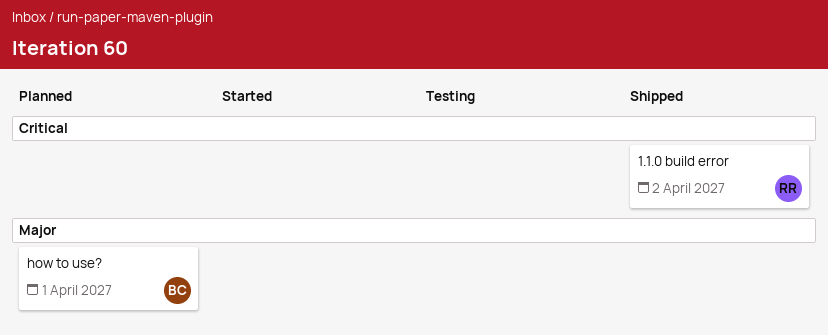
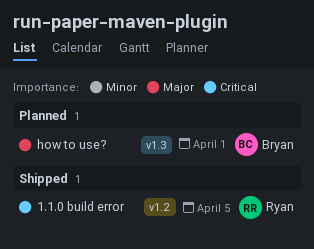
1.1.0 build error, due: Apr 2 -> Apr 5

